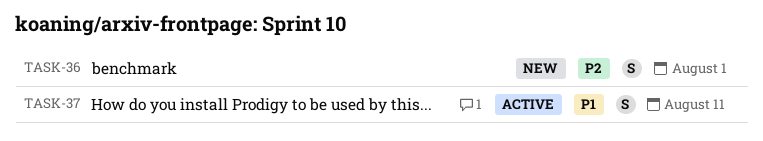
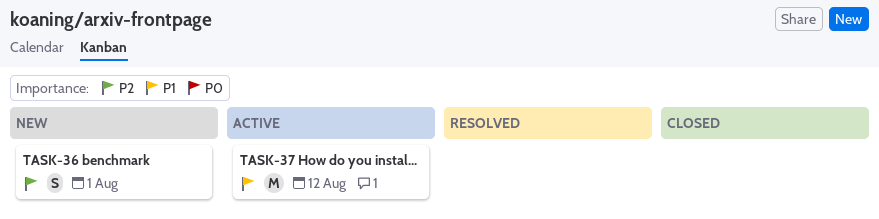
TASK-37, estimate: S -> M
TASK-37, due: Aug 11 -> Aug 12

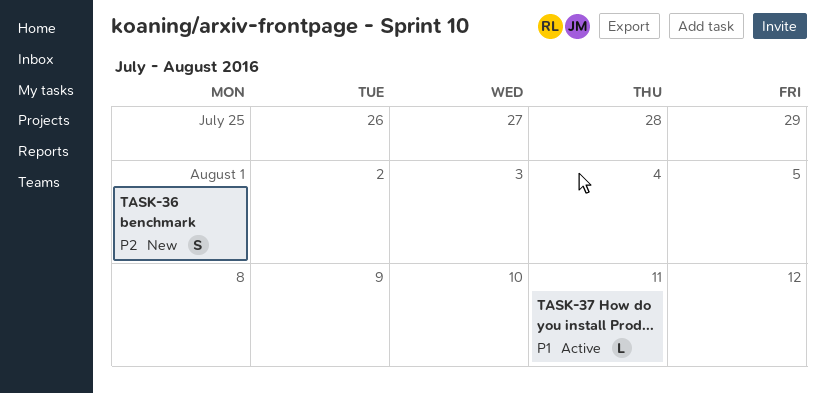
TASK-37, estimate: M -> L
TASK-37, due: Aug 12 -> Aug 11

